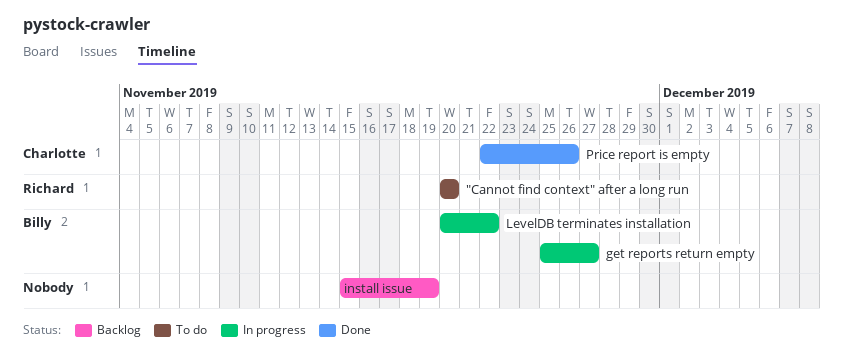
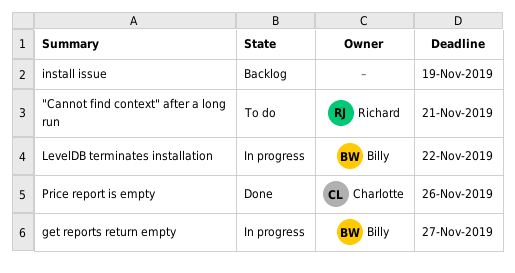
"Cannot find context" after a long run, due: Nov 20 -> Nov 21

